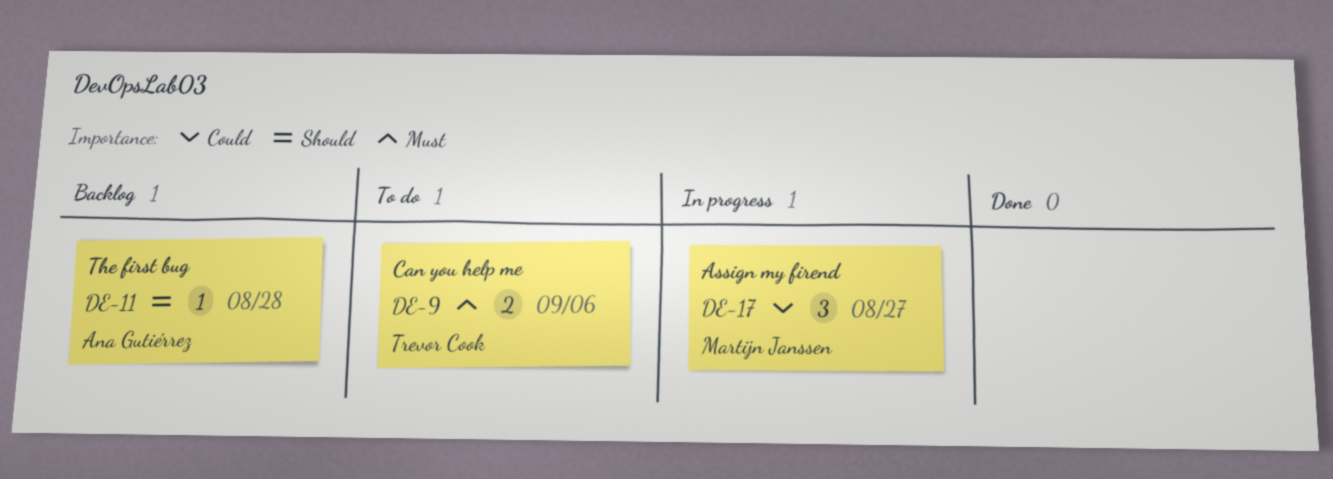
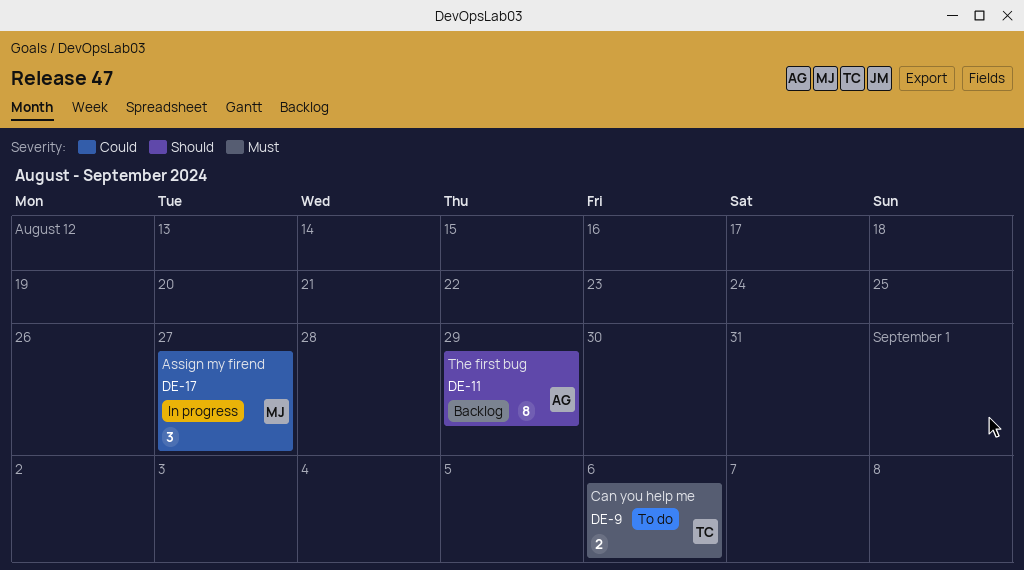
DE-11, estimate: 1 -> 8
DE-11, due: Aug 28 -> Aug 29

